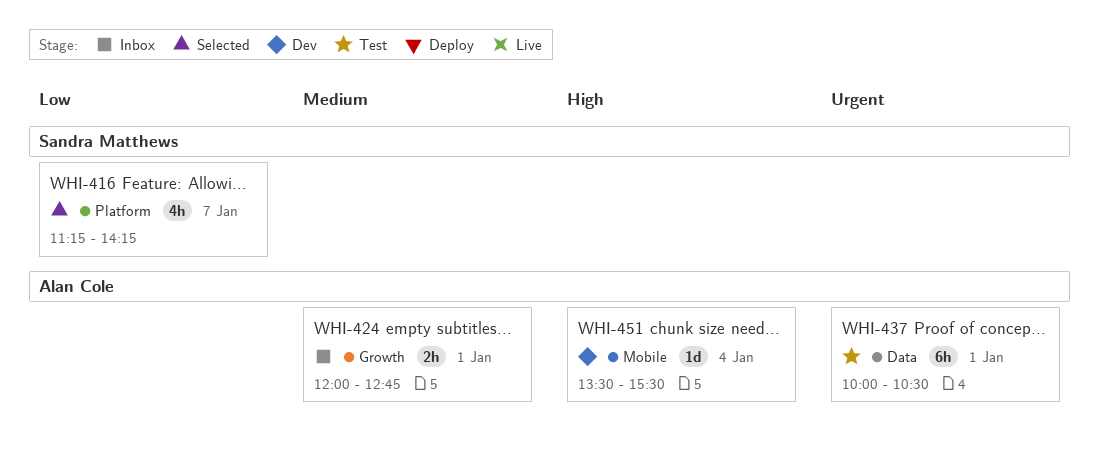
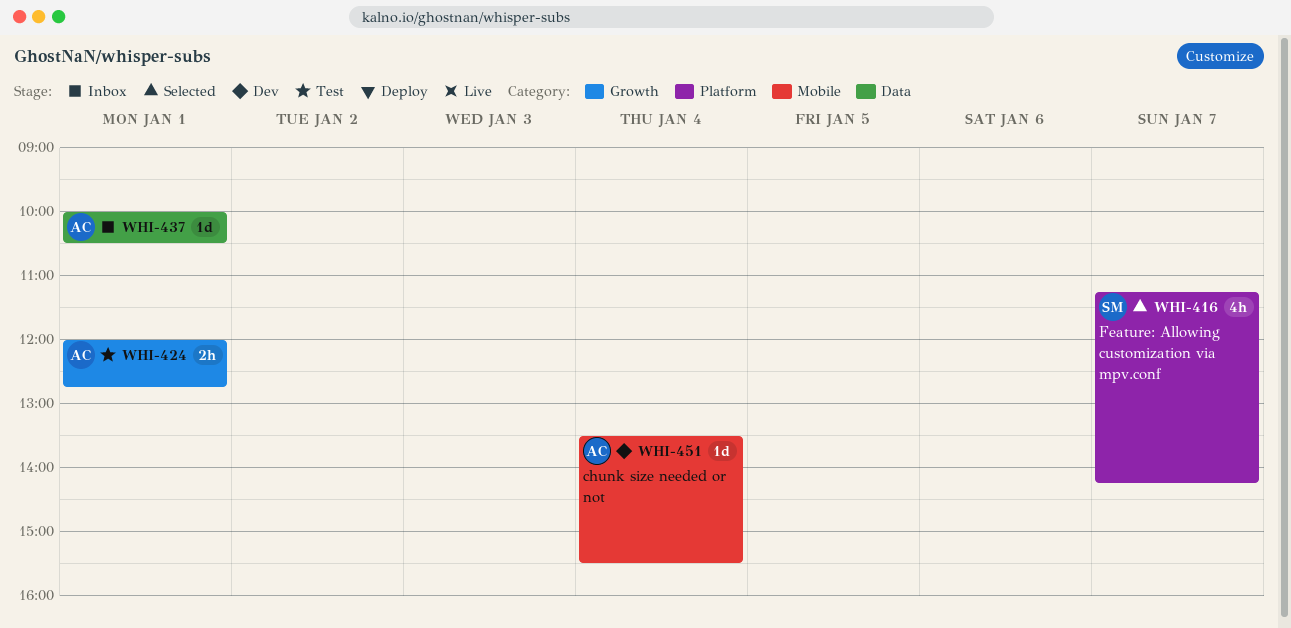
WHI-424, status: Inbox -> Test
WHI-437, status: Test -> Inbox
WHI-437, estimate: 6h -> 1d

